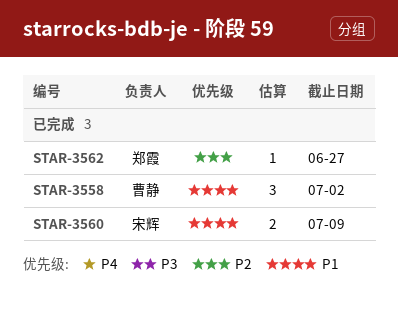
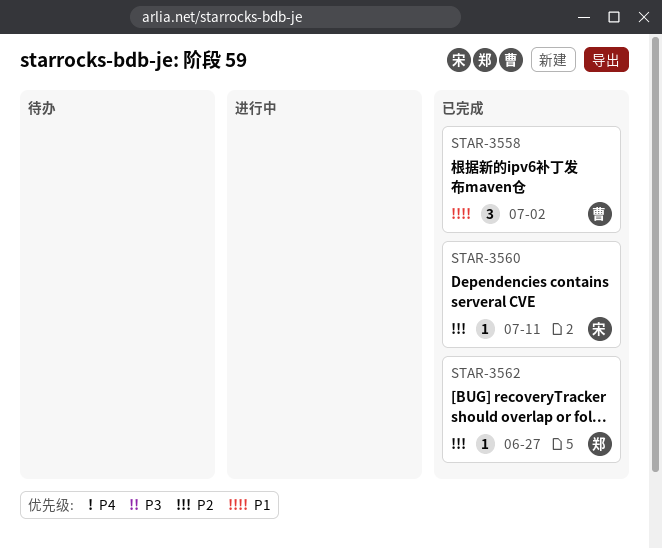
STAR-3560, priority: P1 -> P2
STAR-3560, estimate: 2 -> 1
STAR-3560, due: Jul 9 -> Jul 11

